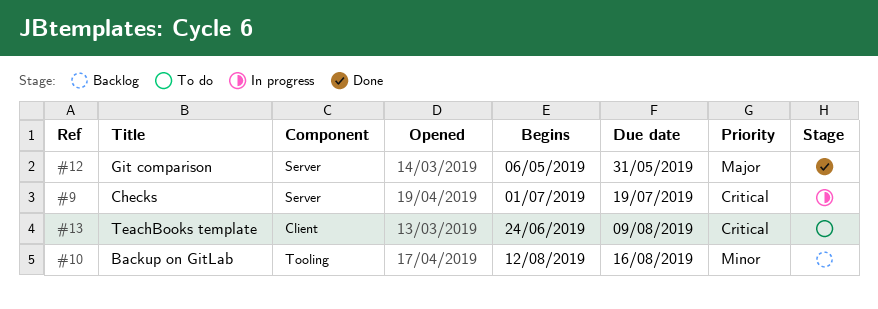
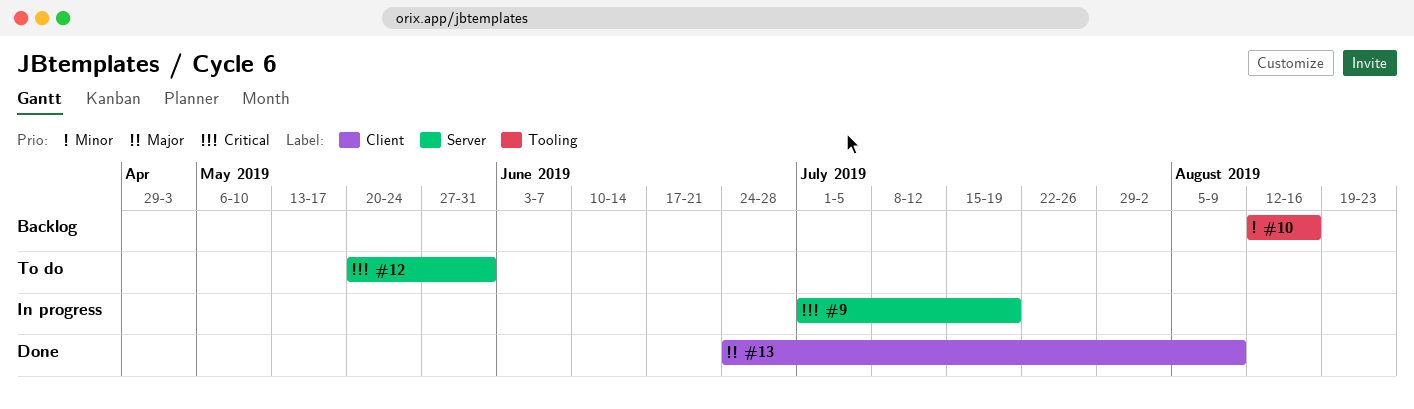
#12, status: Done -> To do
#12, priority: Major -> Critical
#12, start: May 6 -> May 20
#13, status: To do -> Done
#13, priority: Critical -> Major

